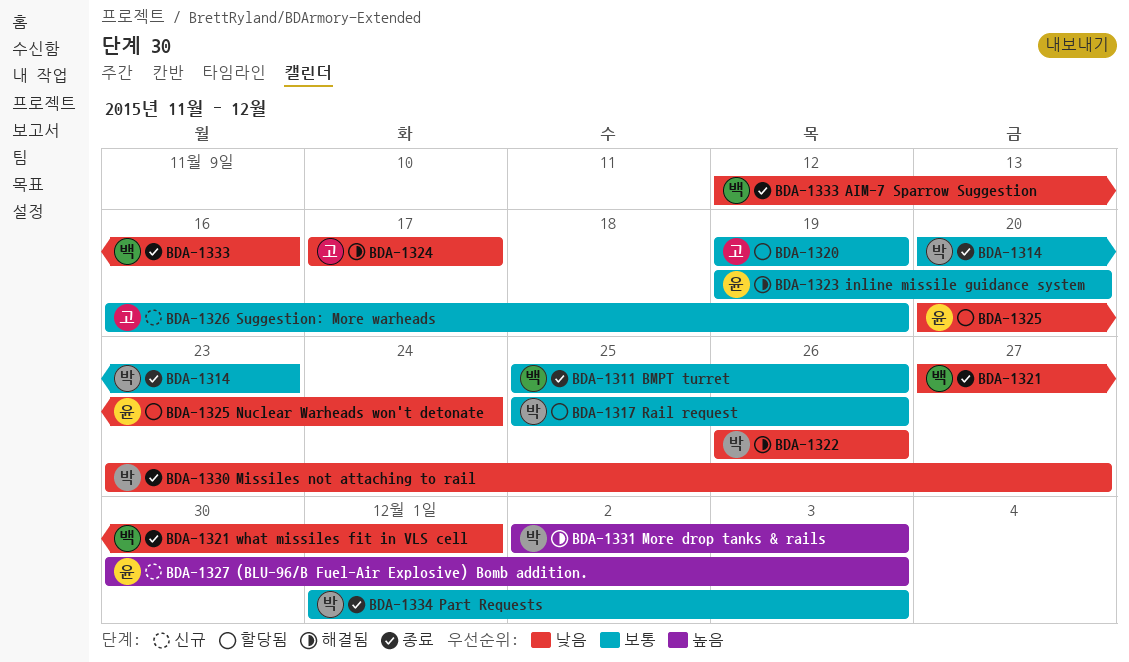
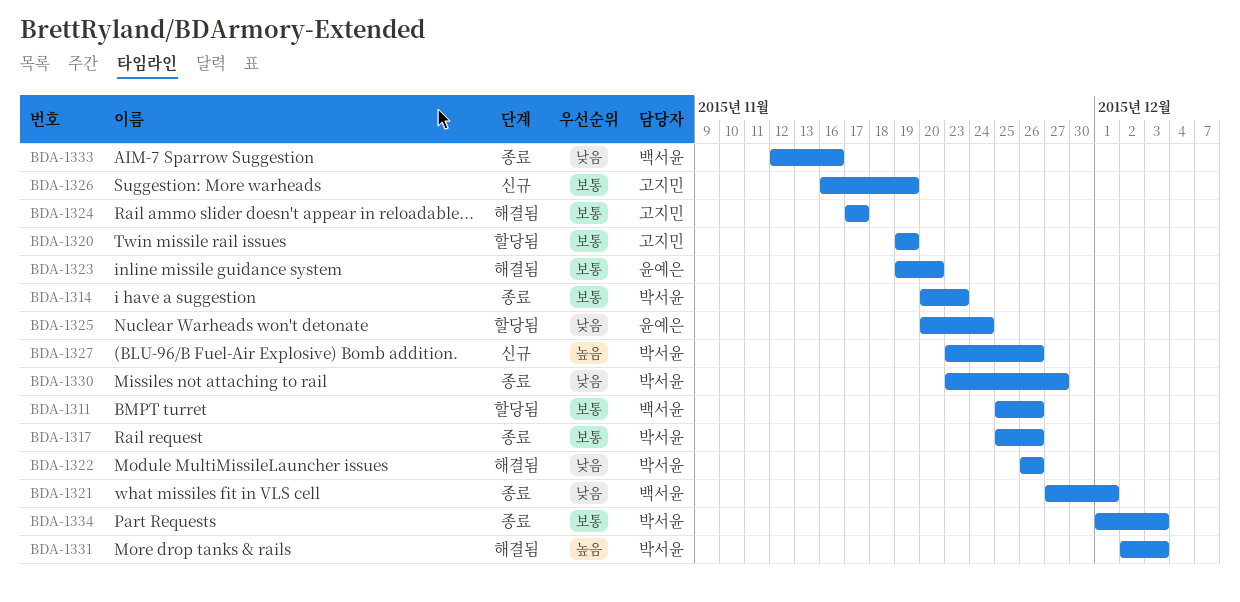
BDA-1311, status: 종료 -> 할당됨
BDA-1317, status: 할당됨 -> 종료
BDA-1324, priority: 낮음 -> 보통
BDA-1327, owner: 윤예은 -> 박서윤
BDA-1327, start: Nov 30 -> Nov 23
BDA-1327, due: Dec 3 -> Nov 26

